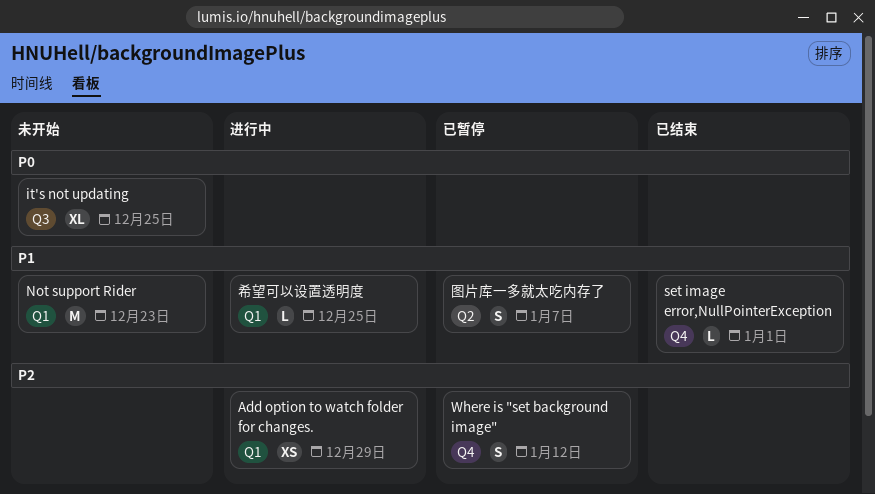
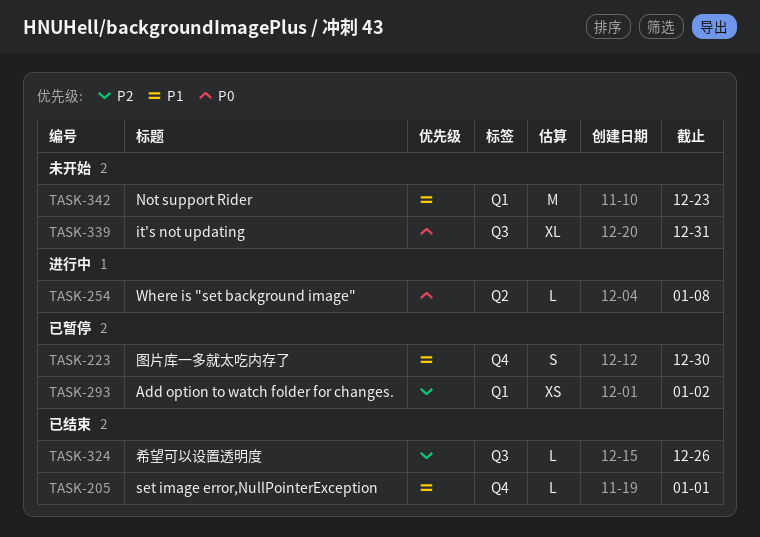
Add option to watch folder for changes., status: 进行中 -> 已暂停
Add option to watch folder for changes., due: Dec 29 -> Jan 2
it's not updating, due: Dec 25 -> Dec 31
Where is "set background image", status: 已暂停 -> 进行中
Where is "set background image", priority: P2 -> P0
Where is "set background image", label: Q4 -> Q2
Where is "set background image", estimate: S -> L
Where is "set background image", due: Jan 12 -> Jan 8
图片库一多就太吃内存了, label: Q2 -> Q4
图片库一多就太吃内存了, due: Jan 7 -> Dec 30
希望可以设置透明度, status: 进行中 -> 已结束
希望可以设置透明度, priority: P1 -> P2
希望可以设置透明度, label: Q1 -> Q3
希望可以设置透明度, due: Dec 25 -> Dec 26

